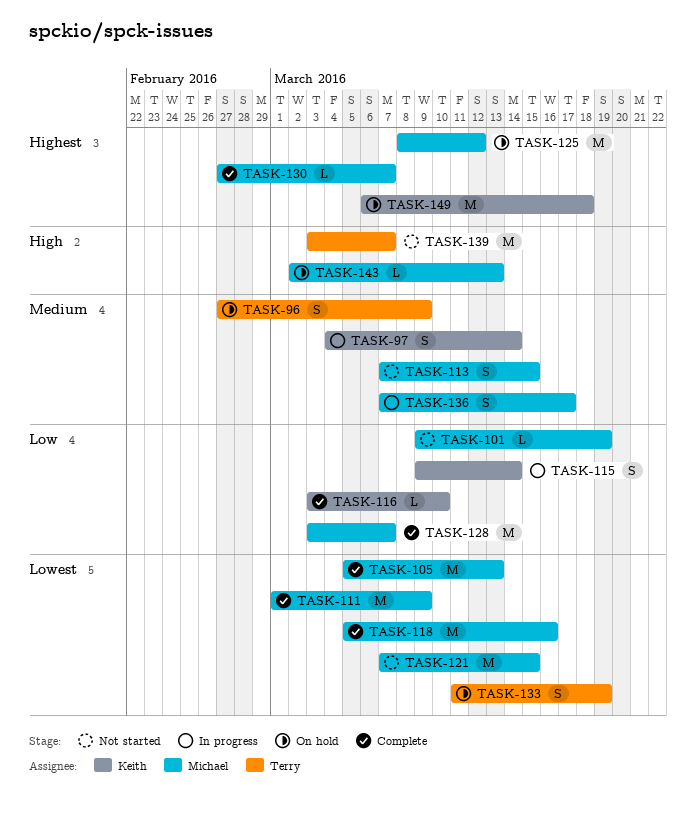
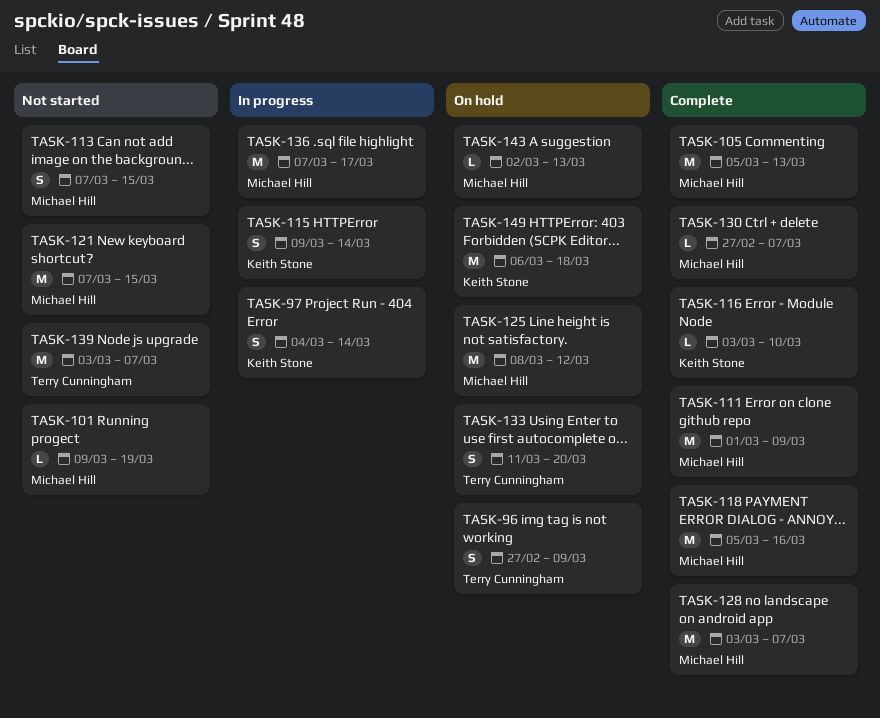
TASK-133, due: Mar 19 -> Mar 20
TASK-136, estimate: S -> M

